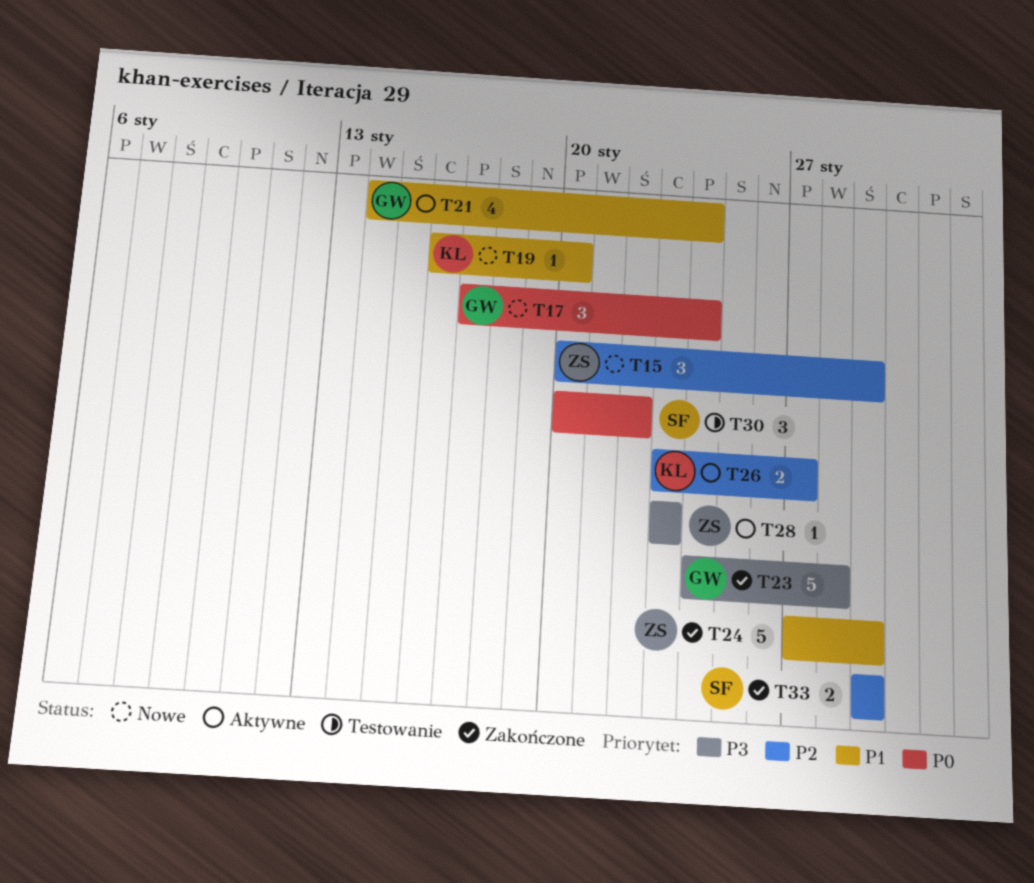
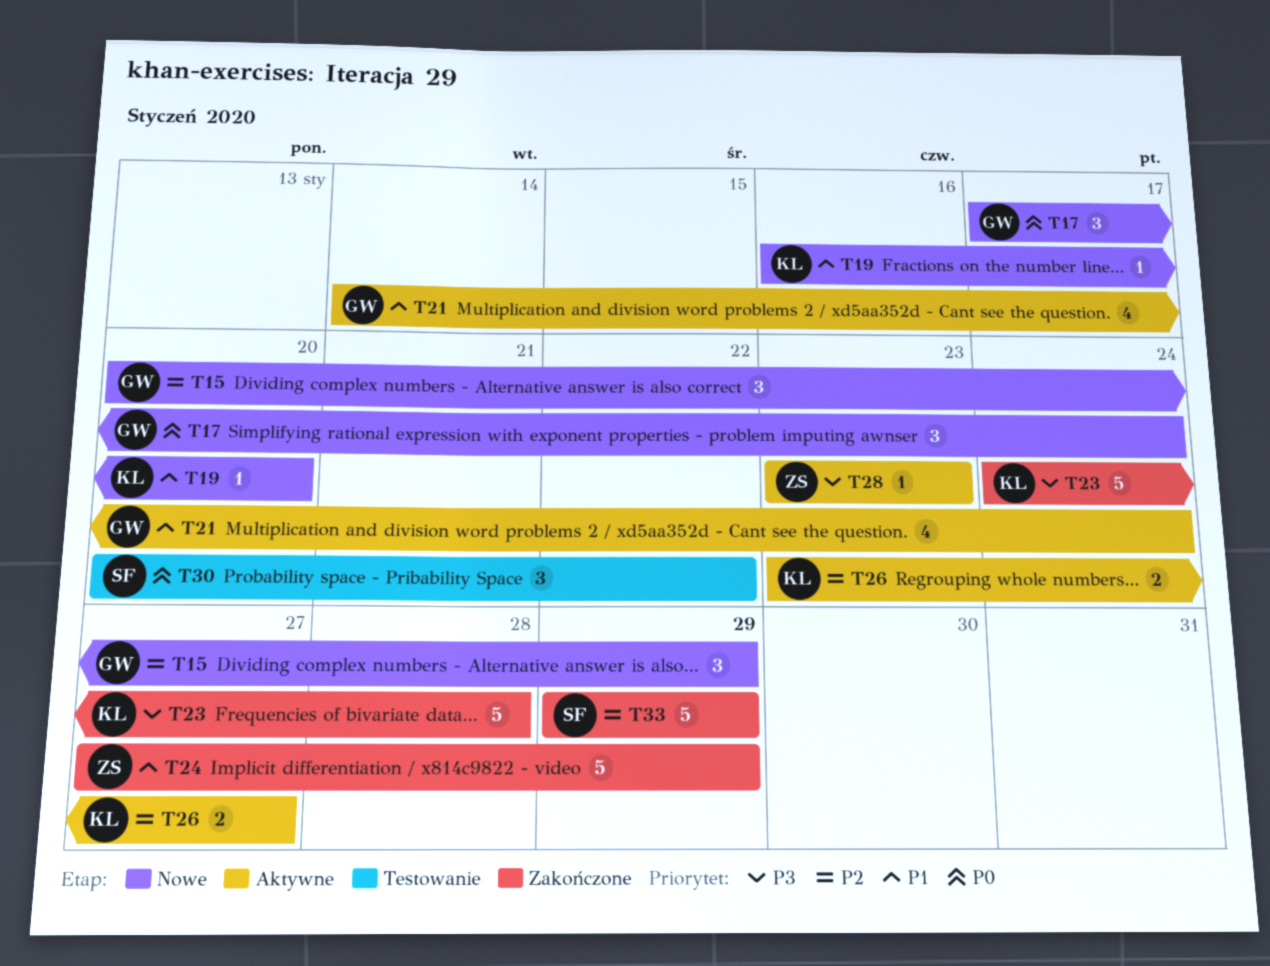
T15, owner: ZS -> GW
T23, owner: GW -> KL
T33, estimate: 2 -> 5

